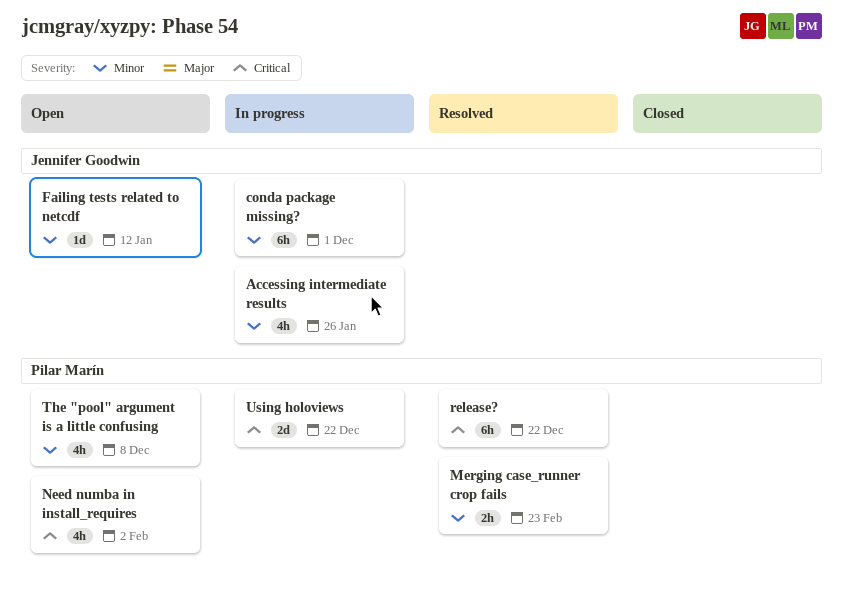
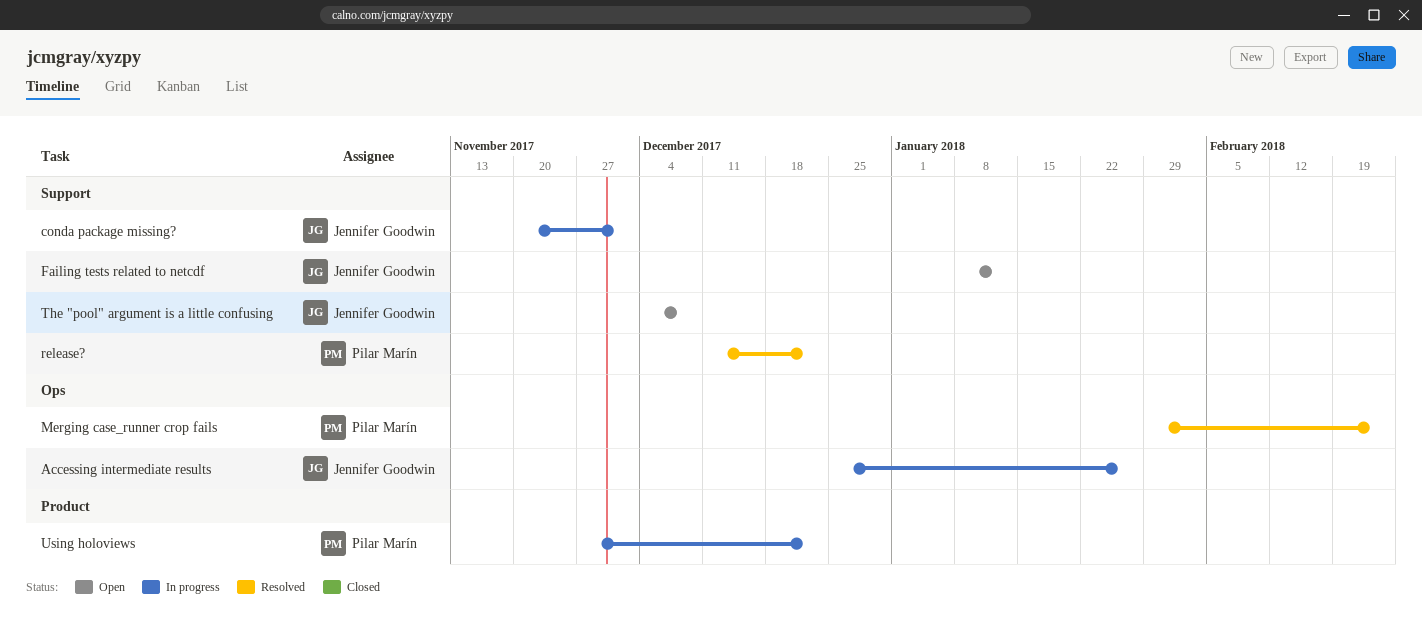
Need numba in install_requires: present -> none
The "pool" argument is a little confusing, owner: Pilar Marín -> Jennifer Goodwin

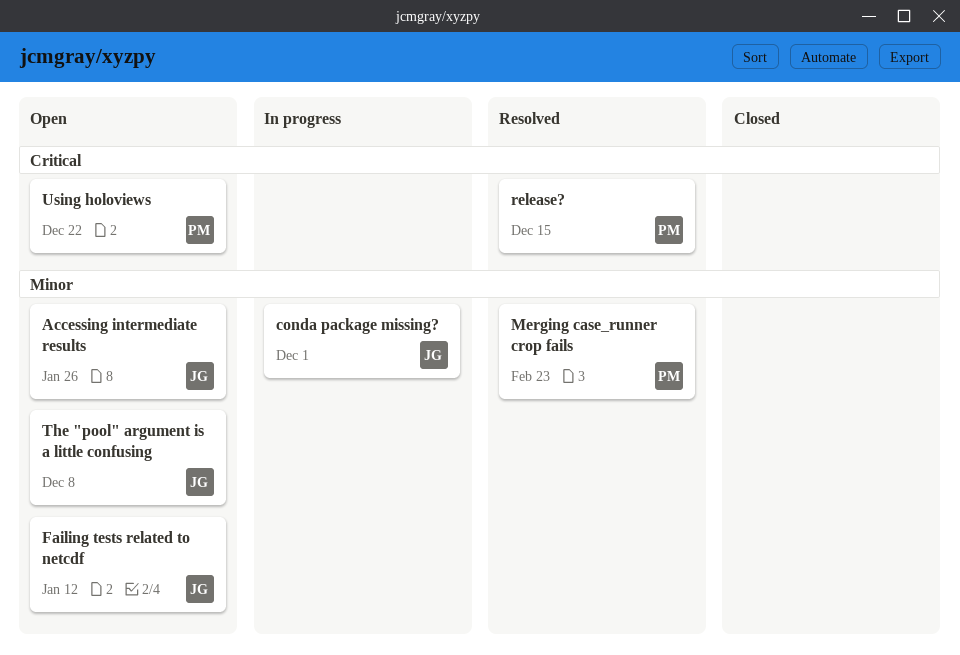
Accessing intermediate results, status: In progress -> Open
release?, due: Dec 22 -> Dec 15
Using holoviews, status: In progress -> Open

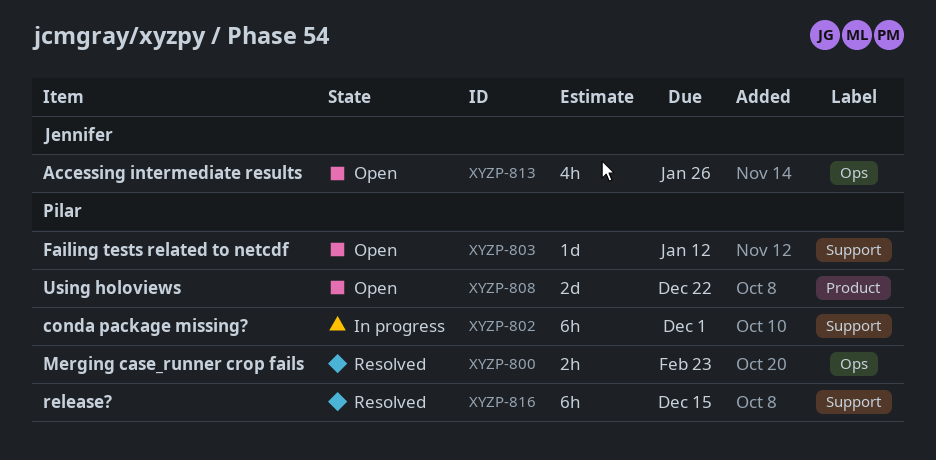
conda package missing?, owner: Jennifer -> Pilar
Failing tests related to netcdf, owner: Jennifer -> Pilar
The "pool" argument is a little confusing: present -> none

